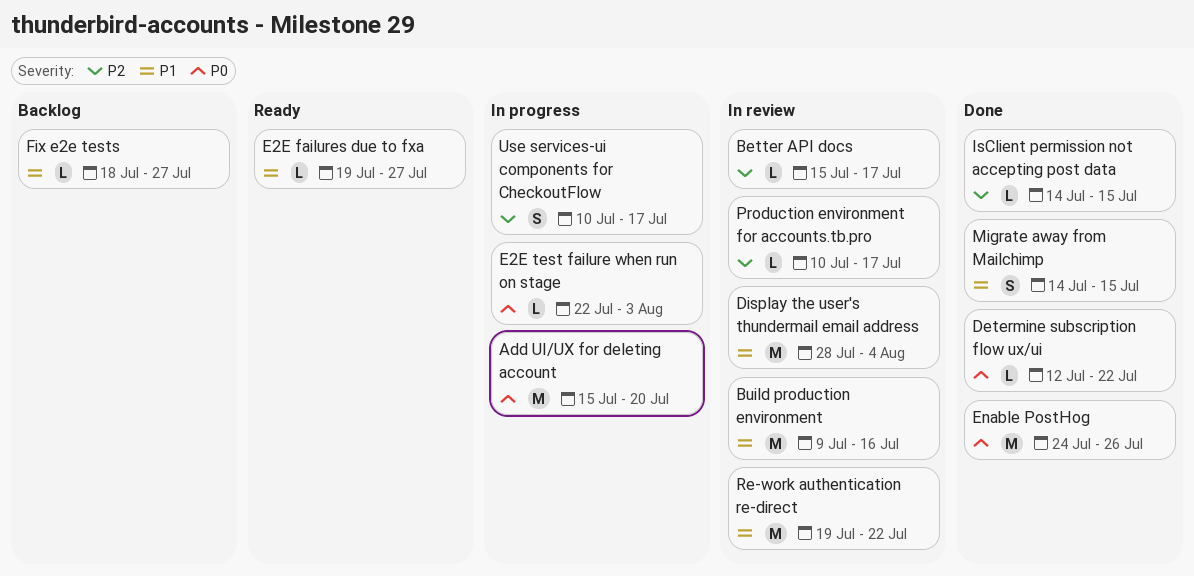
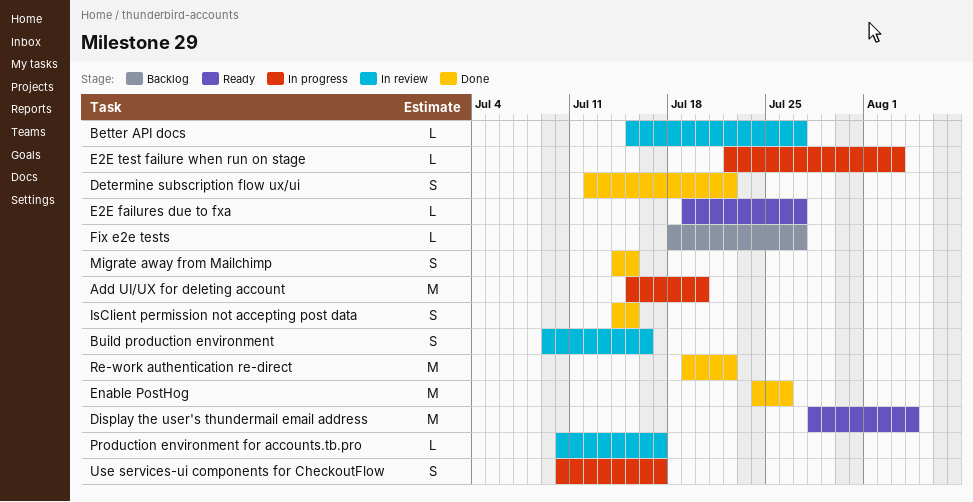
Better API docs, due: Jul 17 -> Jul 27
Build production environment, estimate: M -> S
Determine subscription flow ux/ui, estimate: L -> S
Display the user's thundermail email address, status: In review -> Ready
IsClient permission not accepting post data, estimate: L -> S
Re-work authentication re-direct, status: In review -> Done

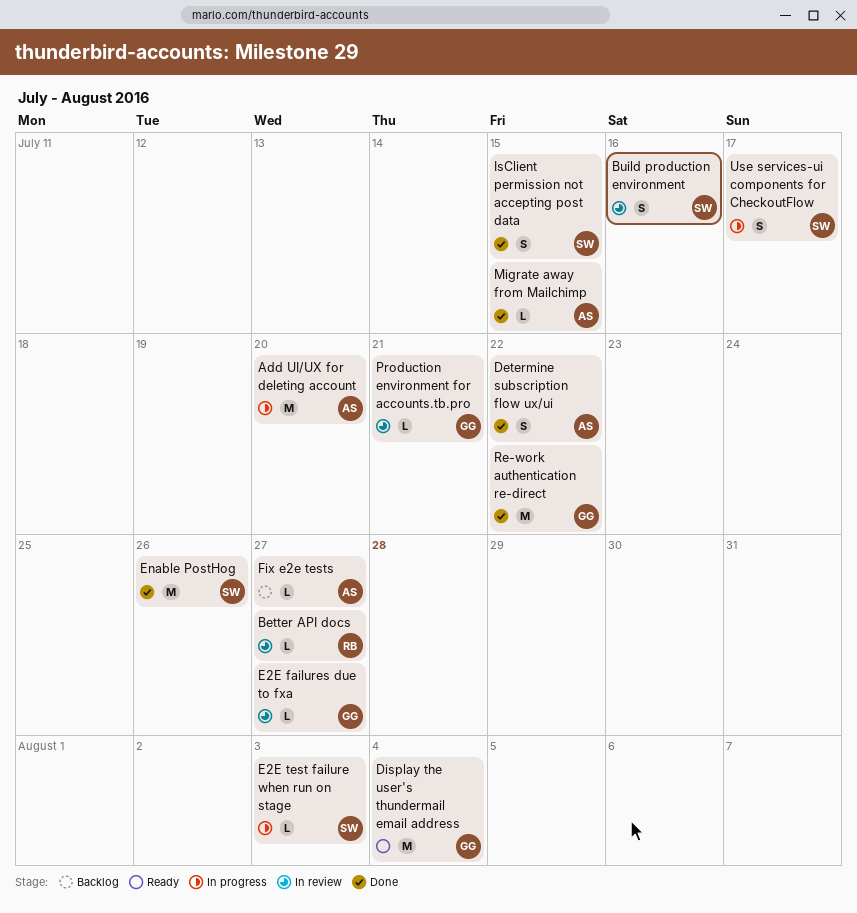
E2E failures due to fxa, status: Ready -> In review
Migrate away from Mailchimp, estimate: S -> L
Production environment for accounts.tb.pro, due: Jul 17 -> Jul 21

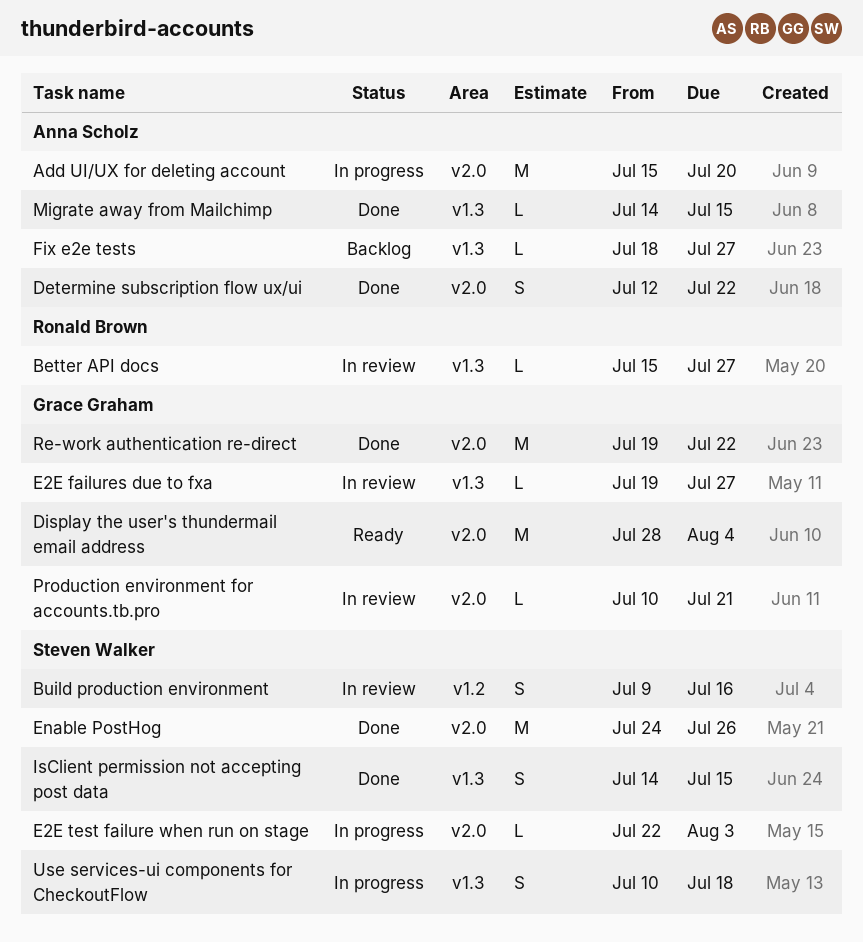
Use services-ui components for CheckoutFlow, due: Jul 17 -> Jul 18

